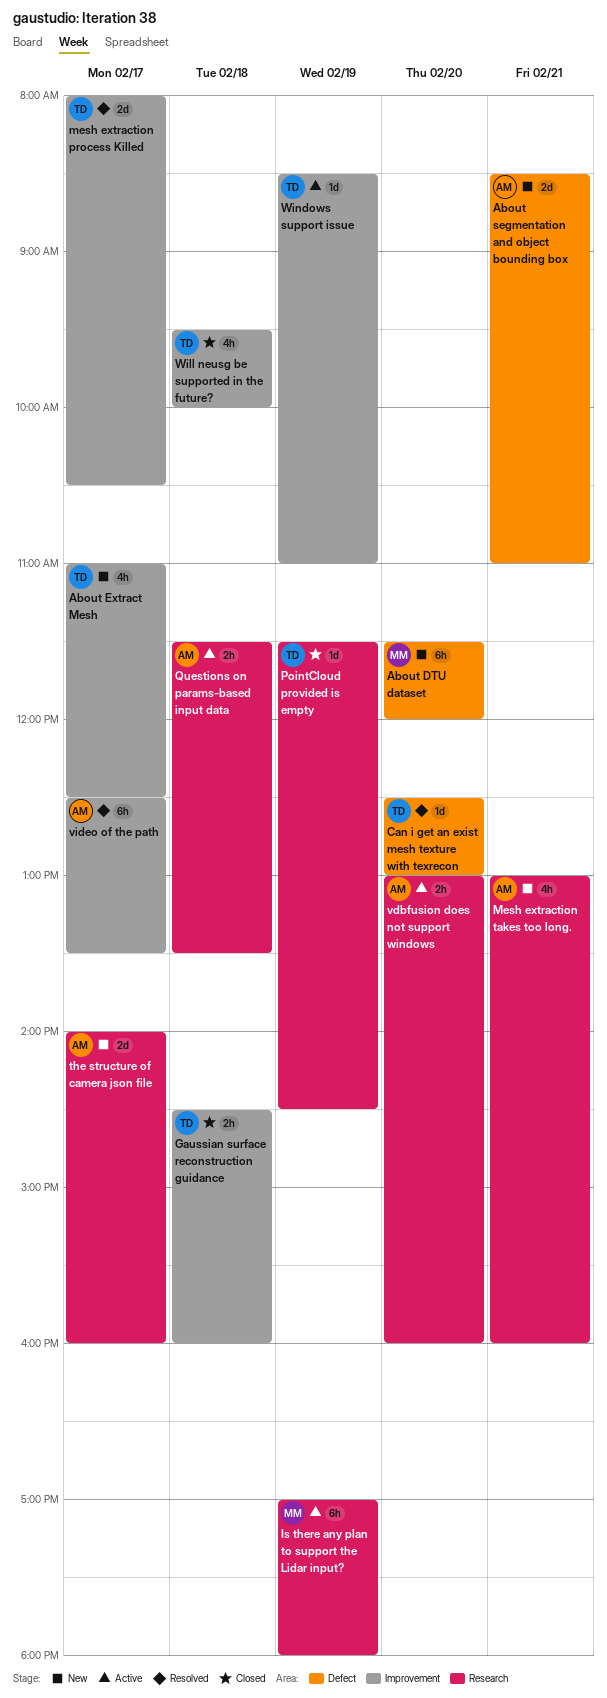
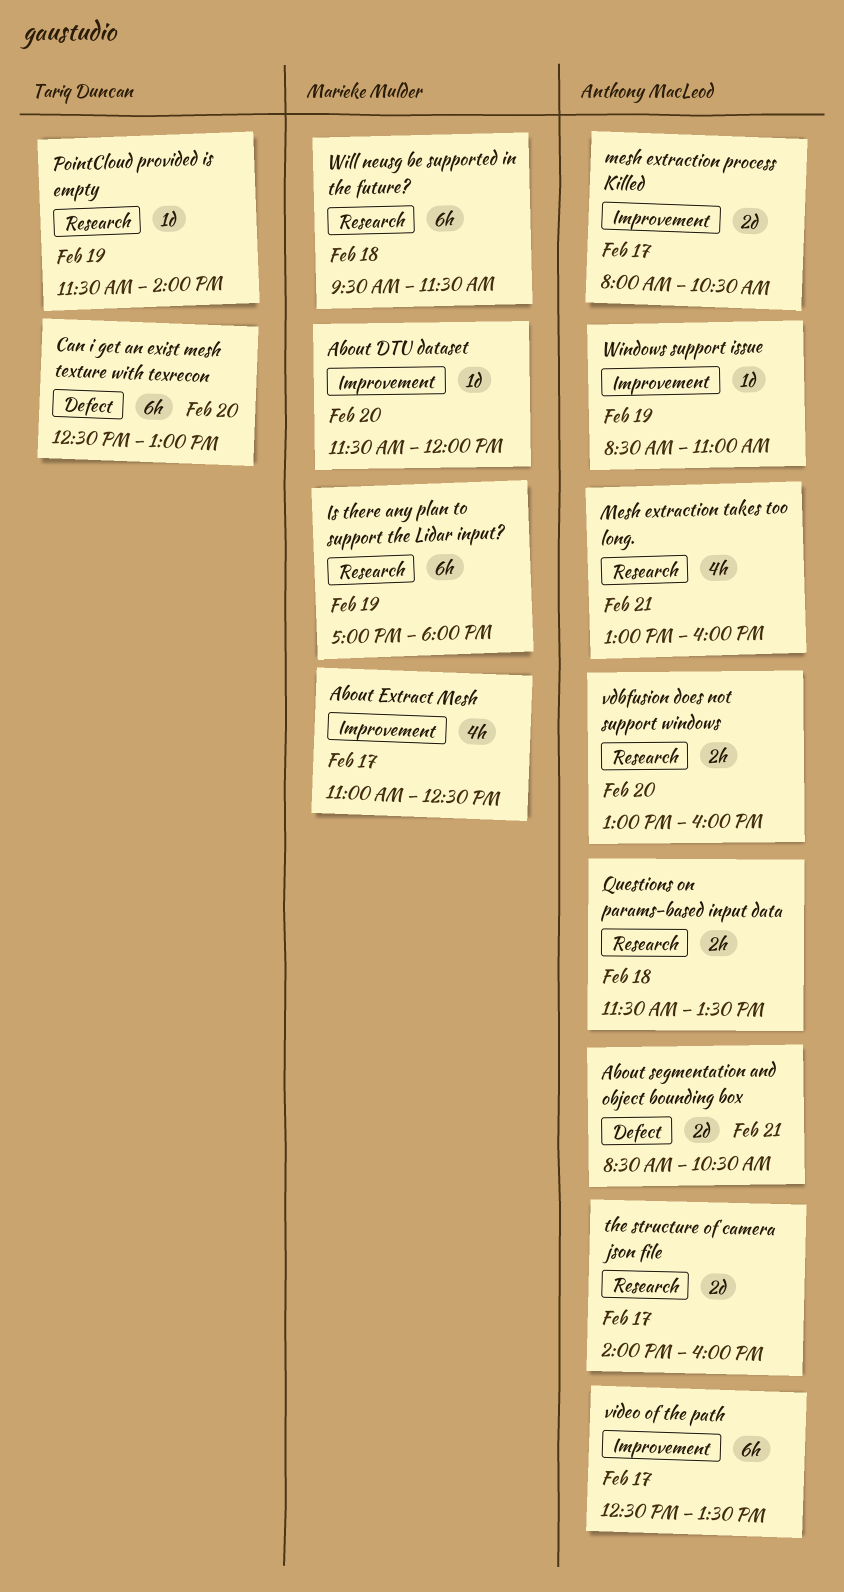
About DTU dataset, label: Defect -> Improvement
About DTU dataset, estimate: 6h -> 1d
About Extract Mesh, owner: Tariq Duncan -> Marieke Mulder
About segmentation and object bounding box, ends: 11:00 -> 10:30
Can i get an exist mesh texture with texrecon, estimate: 1d -> 6h
Gaussian surface reconstruction guidance: present -> none
mesh extraction process Killed, owner: Tariq Duncan -> Anthony MacLeod
PointCloud provided is empty, ends: 14:30 -> 14:00
Will neusg be supported in the future?, owner: Tariq Duncan -> Marieke Mulder
Will neusg be supported in the future?, label: Improvement -> Research
Will neusg be supported in the future?, estimate: 4h -> 6h
Will neusg be supported in the future?, ends: 10:00 -> 11:30
Windows support issue, owner: Tariq Duncan -> Anthony MacLeod

